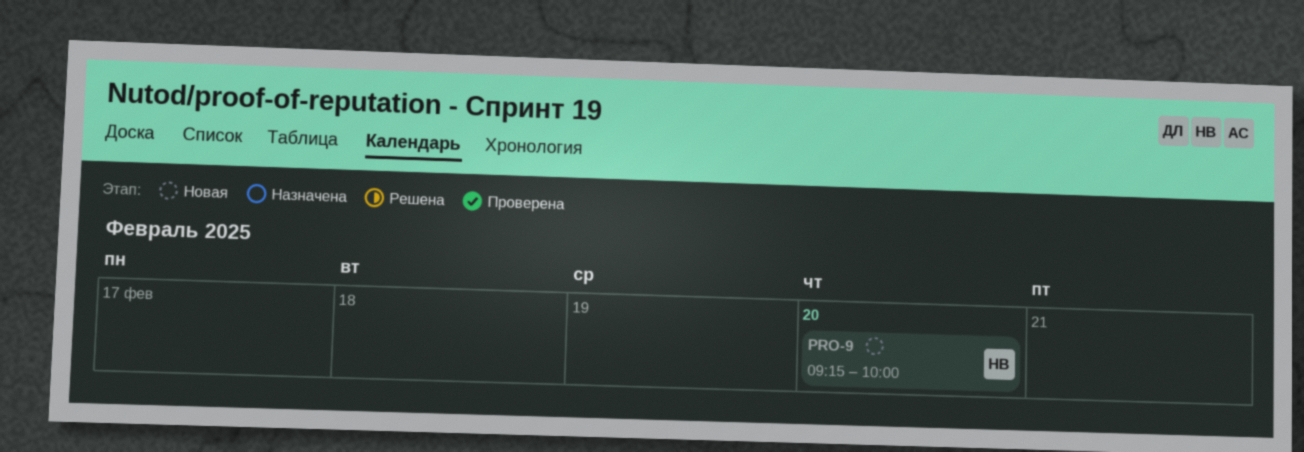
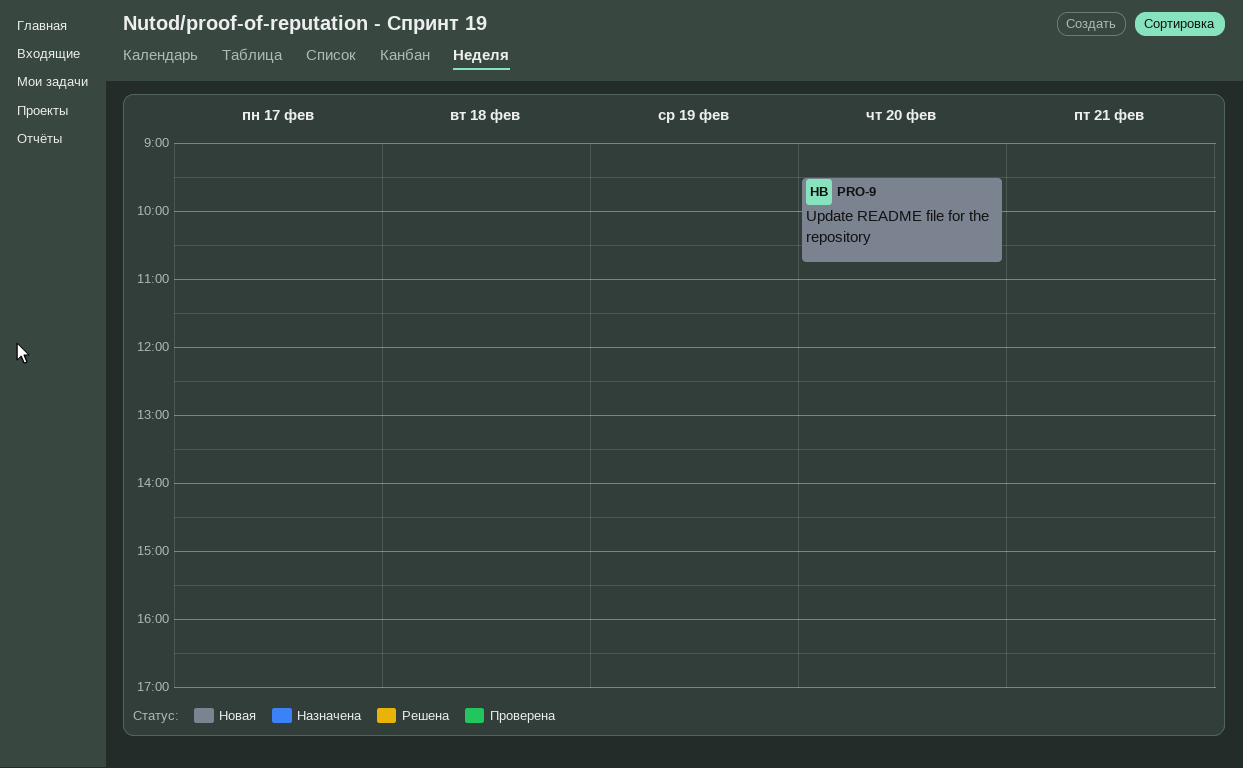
PRO-9, begins: 09:15 -> 09:30
PRO-9, ends: 10:00 -> 10:45

